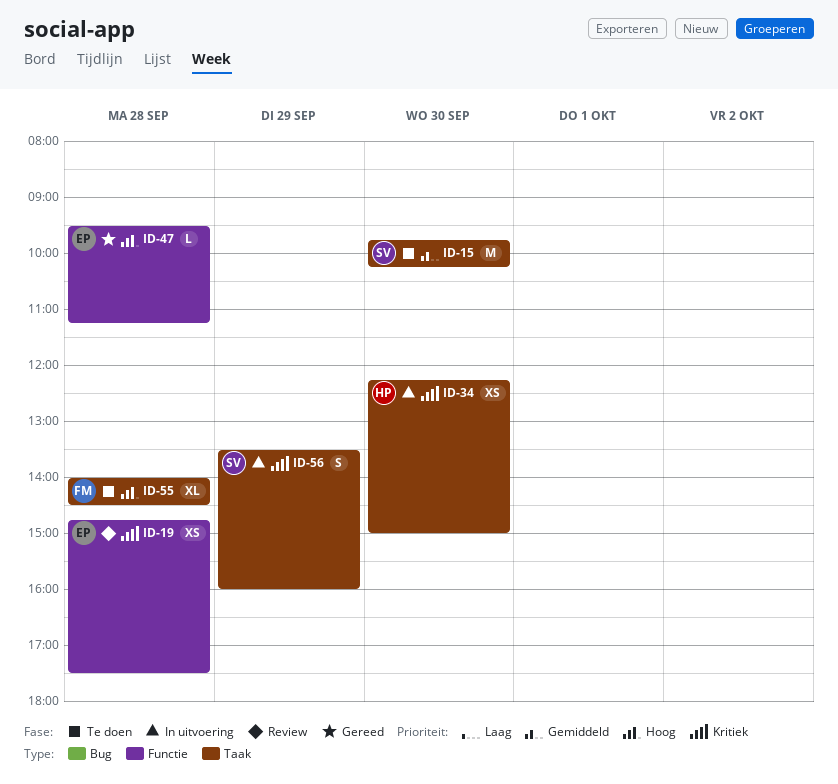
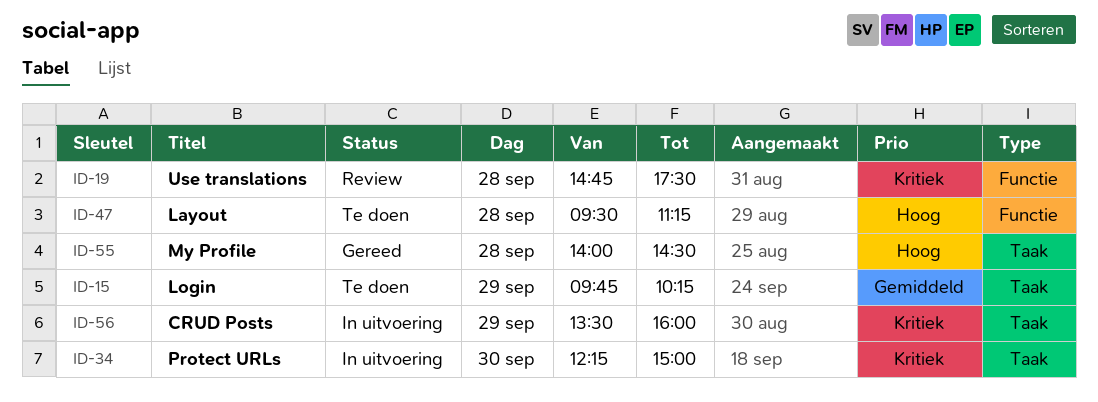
ID-15, day: Sep 30 -> Sep 29
ID-47, status: Gereed -> Te doen
ID-55, status: Te doen -> Gereed

